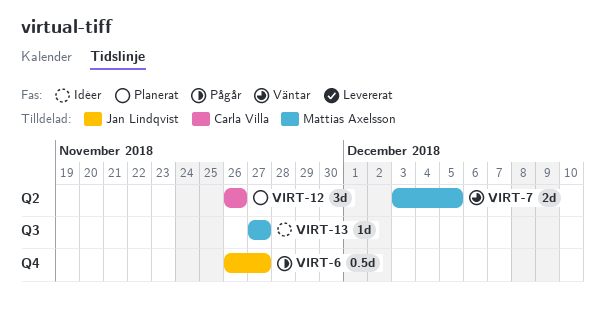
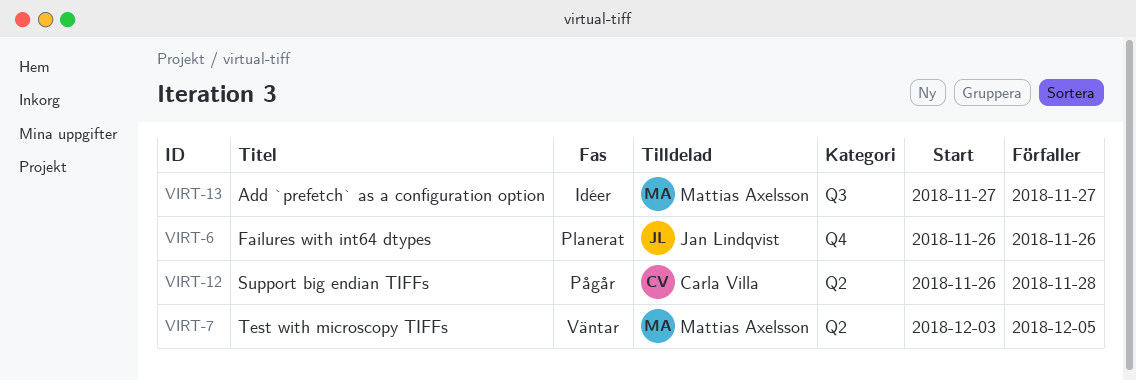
VIRT-6, status: Pågår -> Planerat
VIRT-6, due: Nov 27 -> Nov 26
VIRT-12, status: Planerat -> Pågår
VIRT-12, due: Nov 26 -> Nov 28

